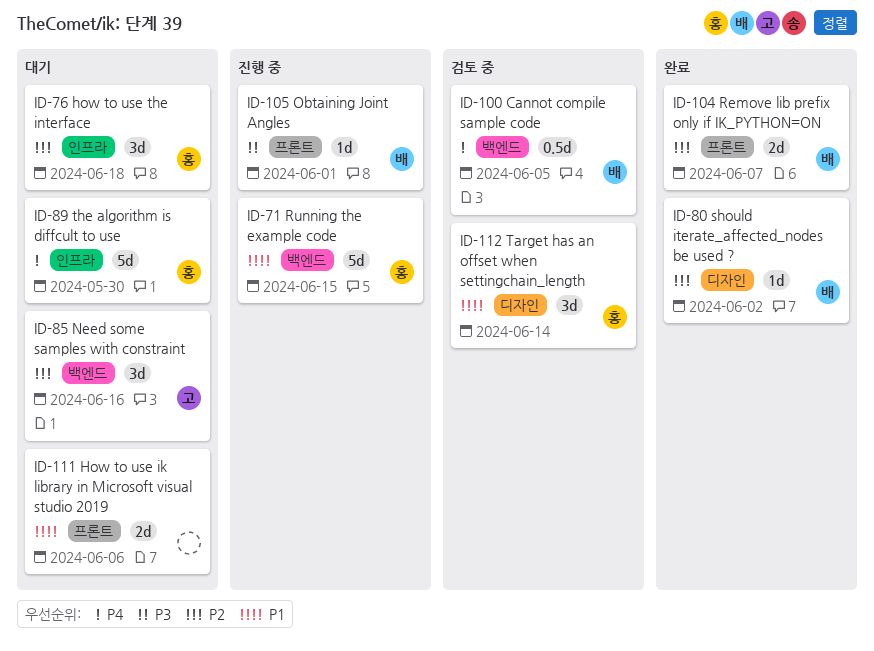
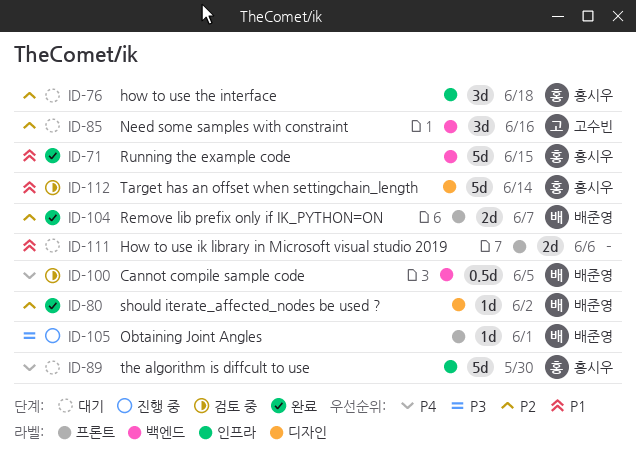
ID-71, status: 진행 중 -> 완료
ID-112, estimate: 3d -> 5d

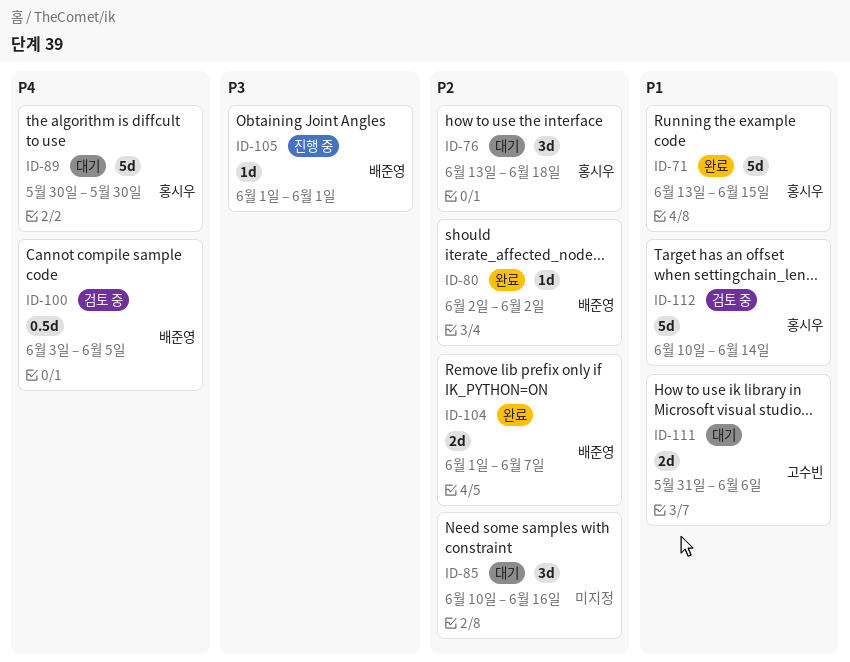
ID-85, owner: 고수빈 -> none
ID-111, owner: none -> 고수빈

